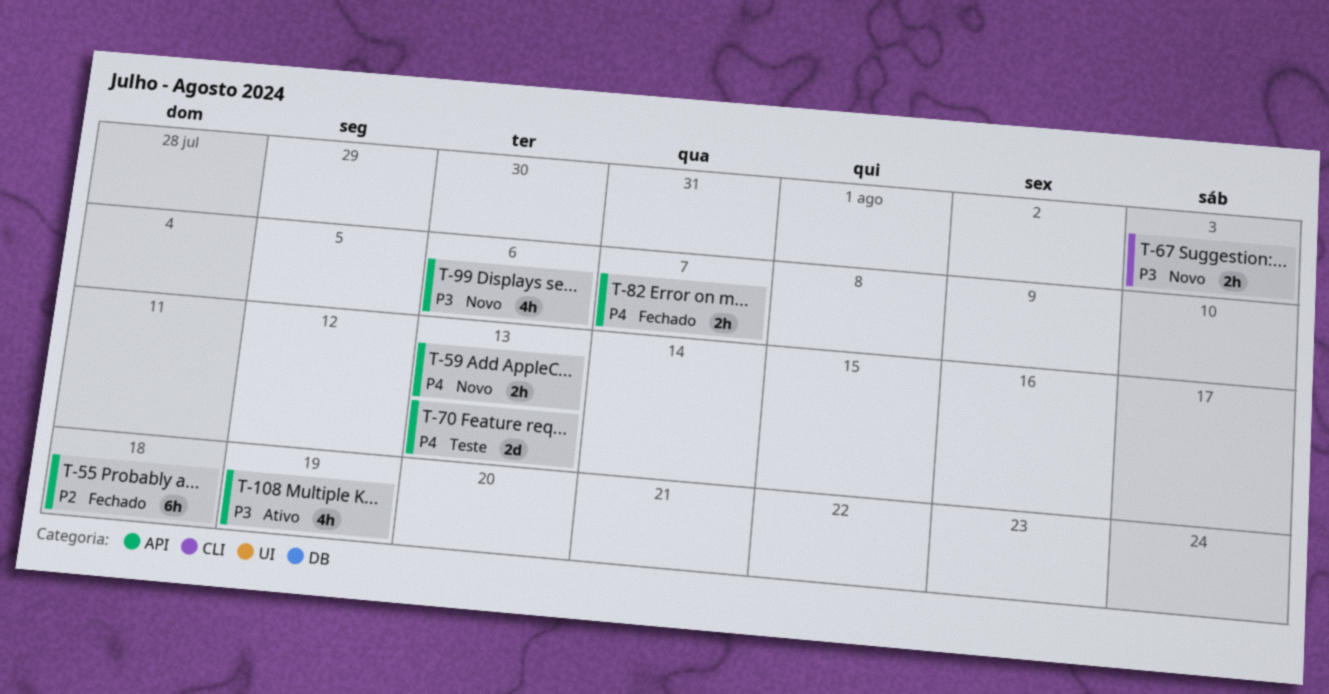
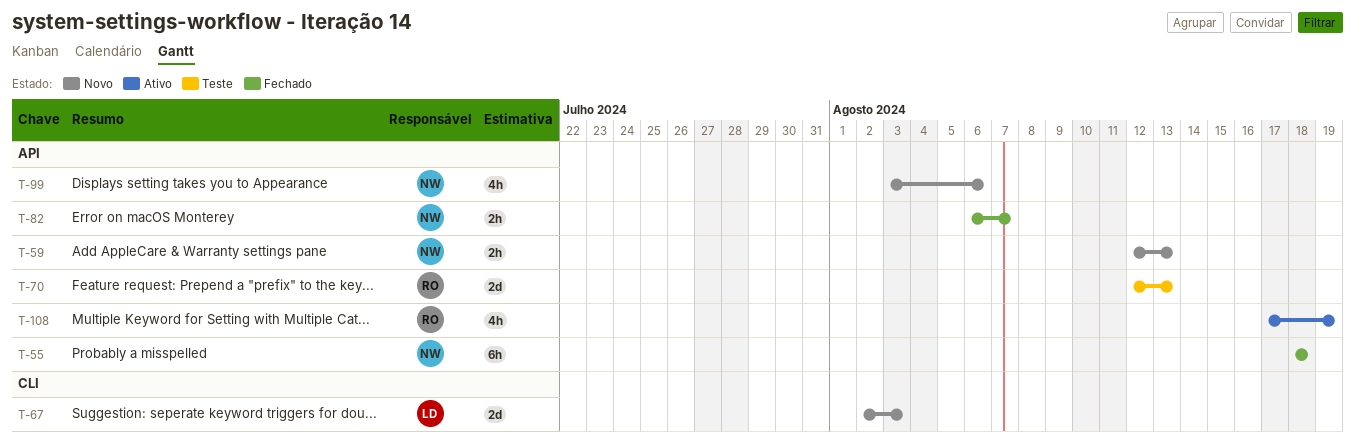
T-67, estimate: 2h -> 2d

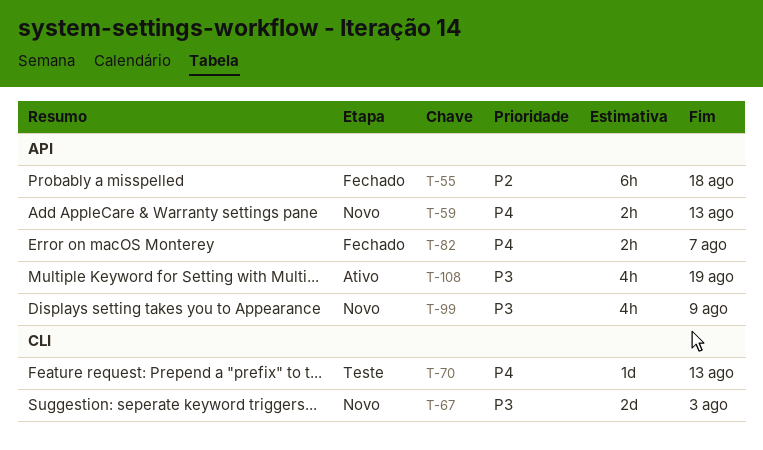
T-70, label: API -> CLI
T-70, estimate: 2d -> 1d
T-99, due: Aug 6 -> Aug 9

